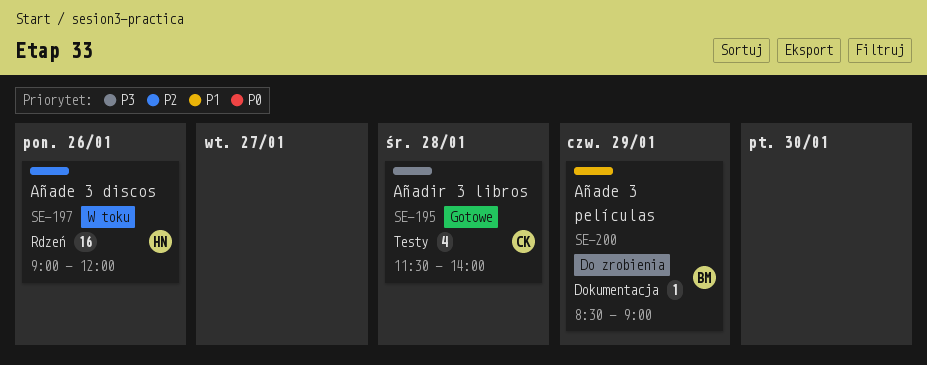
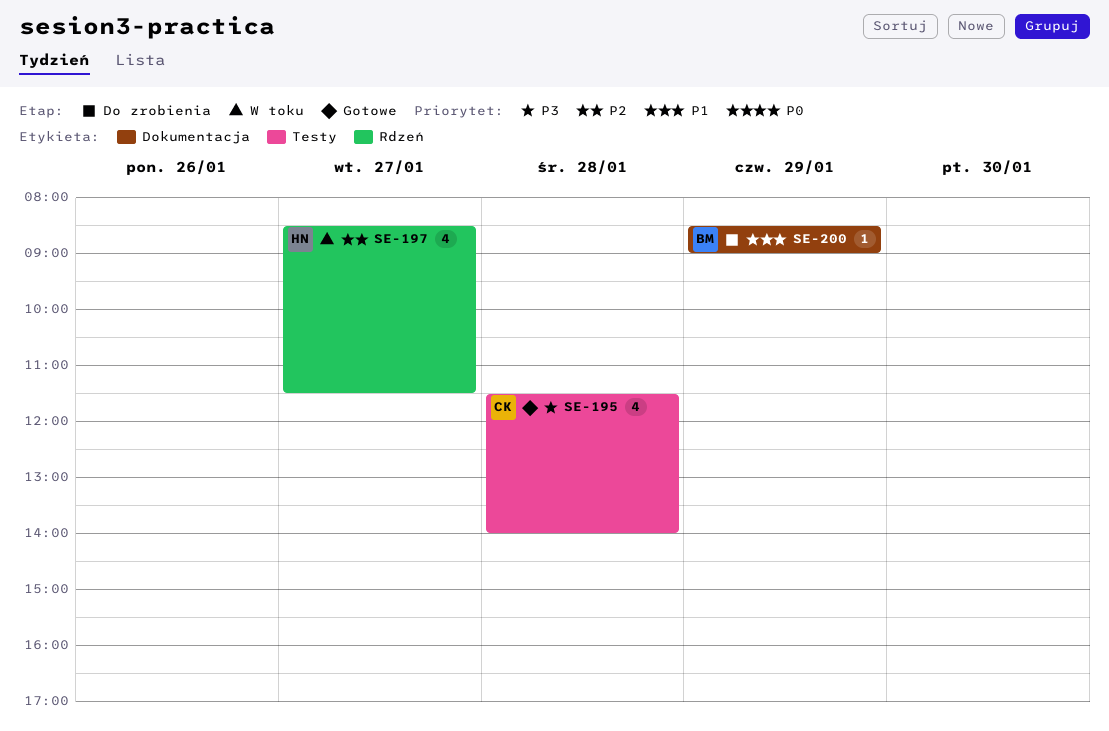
SE-197, estimate: 16 -> 4
SE-197, day: Jan 26 -> Jan 27
SE-197, begins: 09:00 -> 08:30
SE-197, ends: 12:00 -> 11:30

